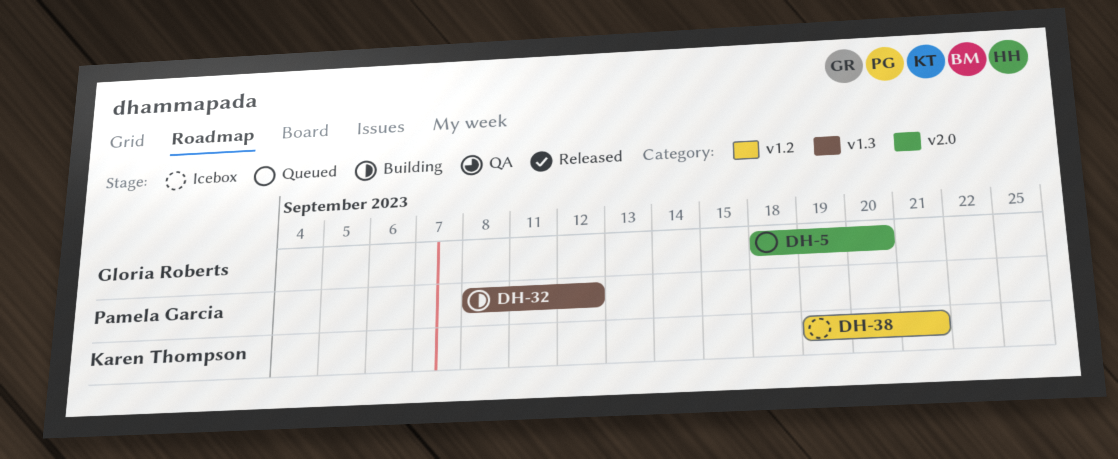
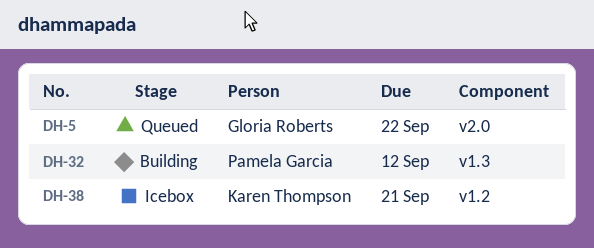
DH-5, due: Sep 20 -> Sep 22

